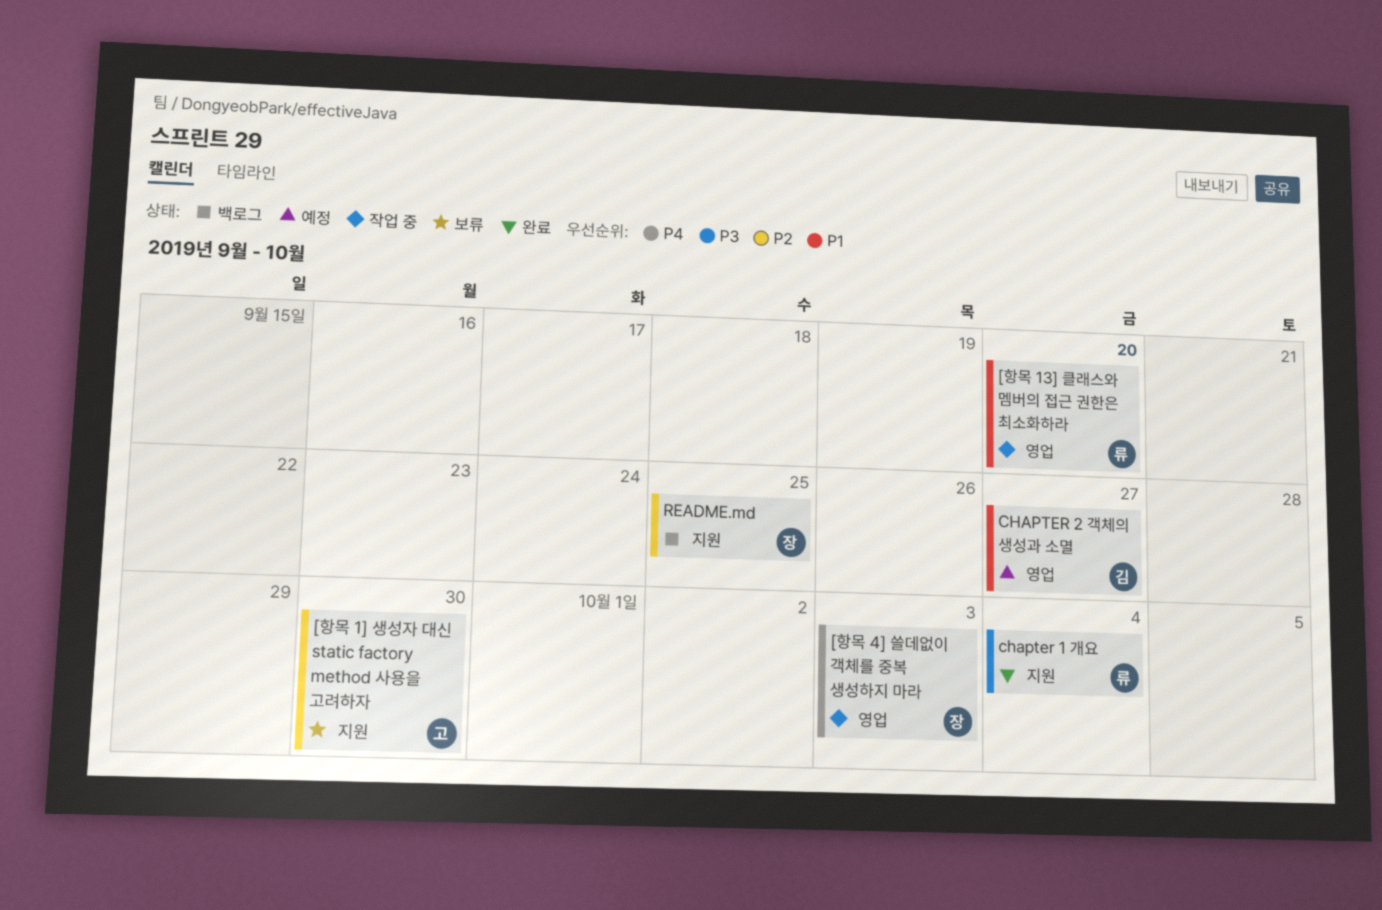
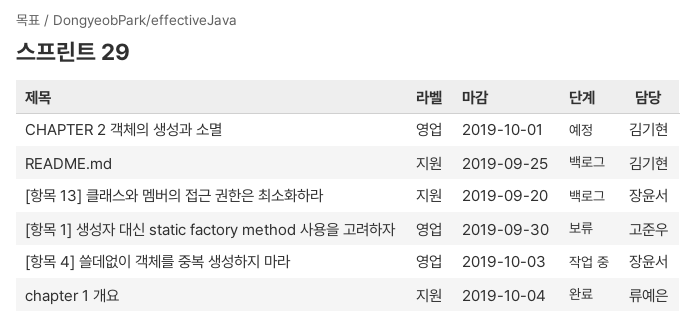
[항목 13] 클래스와 멤버의 접근 권한은 최소화하라, status: 작업 중 -> 백로그
[항목 13] 클래스와 멤버의 접근 권한은 최소화하라, owner: 류예은 -> 장윤서
[항목 13] 클래스와 멤버의 접근 권한은 최소화하라, label: 영업 -> 지원
[항목 1] 생성자 대신 static factory method 사용을 고려하자, label: 지원 -> 영업
CHAPTER 2 객체의 생성과 소멸, due: Sep 27 -> Oct 1
README.md, owner: 장윤서 -> 김기현

